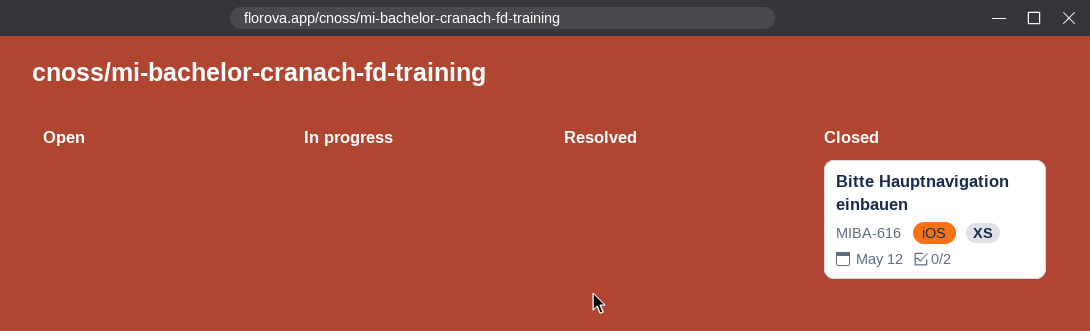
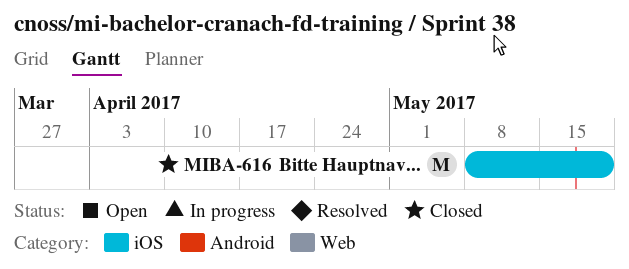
MIBA-616, estimate: XS -> M
MIBA-616, due: May 12 -> May 19

